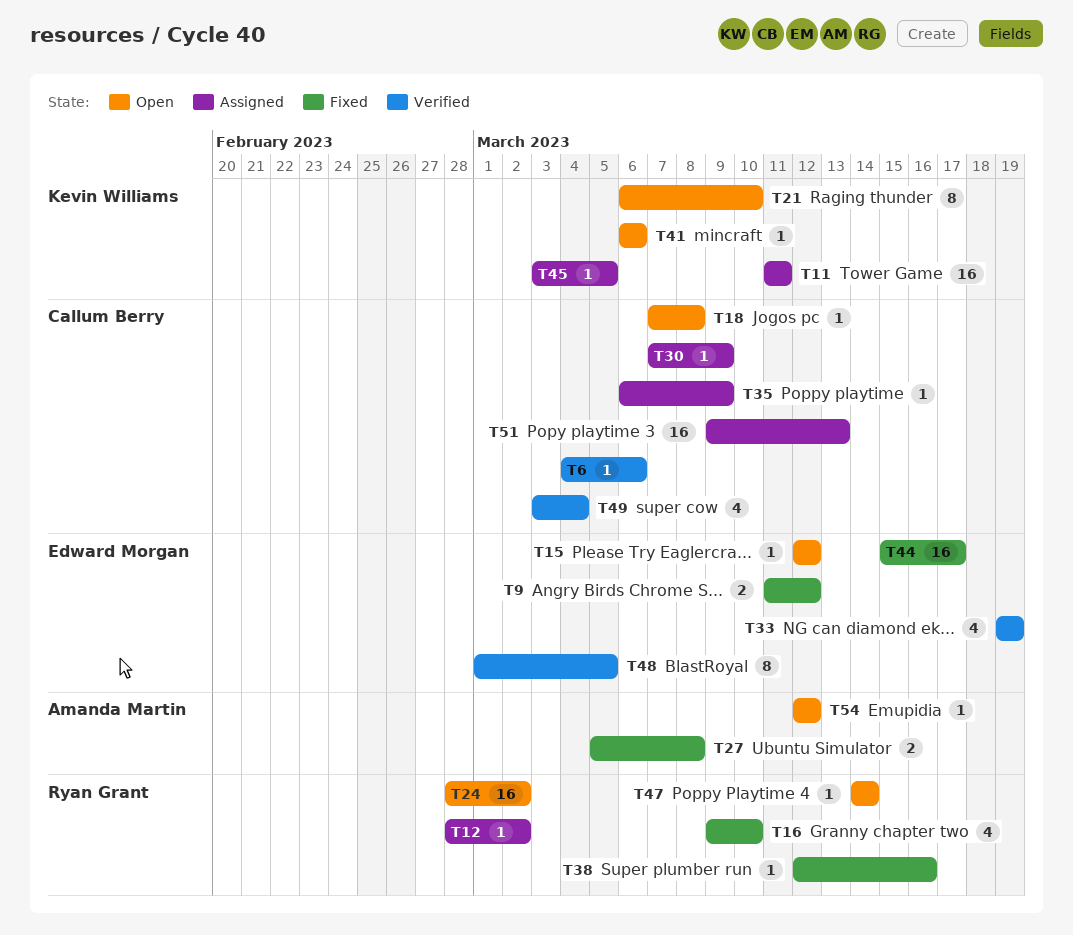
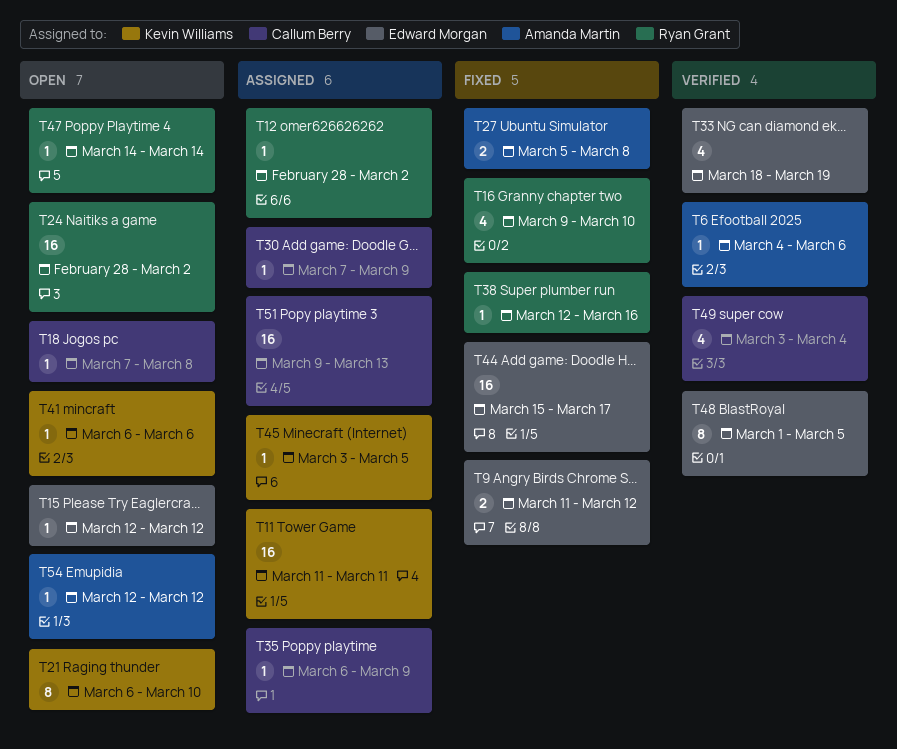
T6, owner: Callum Berry -> Amanda Martin
T33, start: Mar 19 -> Mar 18

